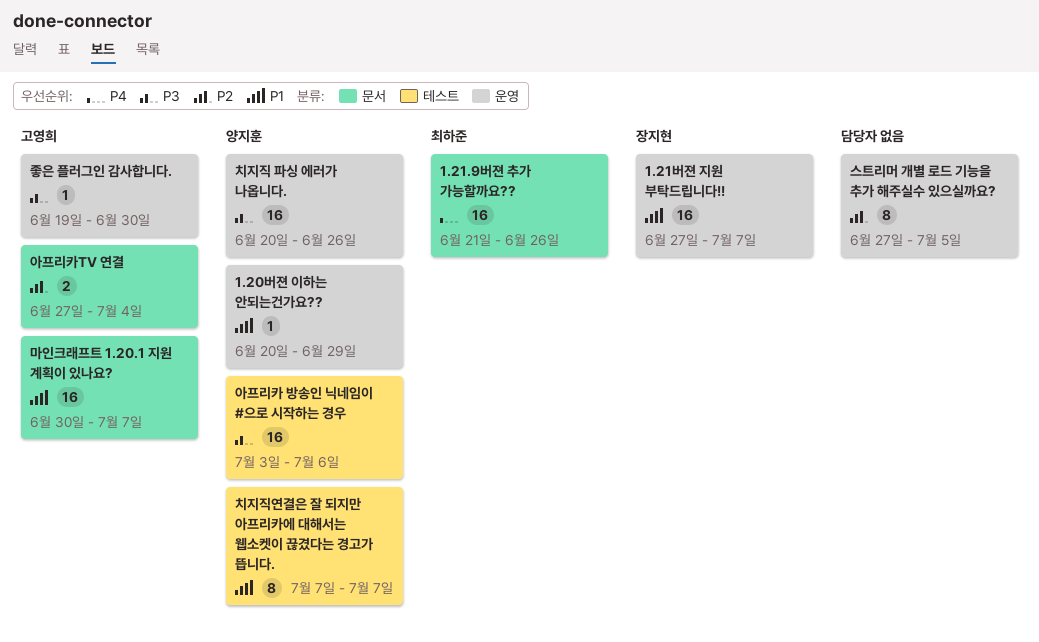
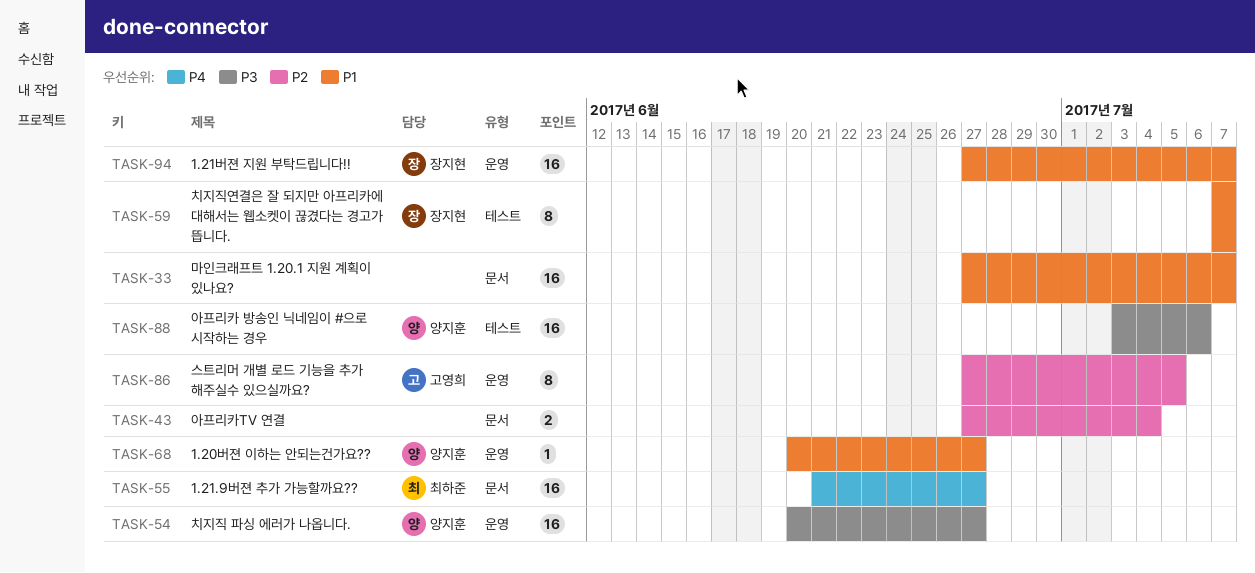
1.20버젼 이하는 안되는건가요??, due: Jun 29 -> Jun 27
1.21.9버젼 추가 가능할까요??, due: Jun 26 -> Jun 27
마인크래프트 1.20.1 지원 계획이 있나요?, owner: 고영희 -> none
마인크래프트 1.20.1 지원 계획이 있나요?, start: Jun 30 -> Jun 27
스트리머 개별 로드 기능을 추가 해주실수 있으실까요?, owner: none -> 고영희
아프리카TV 연결, owner: 고영희 -> none
좋은 플러그인 감사합니다.: present -> none
치지직 파싱 에러가 나옵니다., due: Jun 26 -> Jun 27
치지직연결은 잘 되지만 아프리카에 대해서는 웹소켓이 끊겼다는 경고가 뜹니다., owner: 양지훈 -> 장지현

